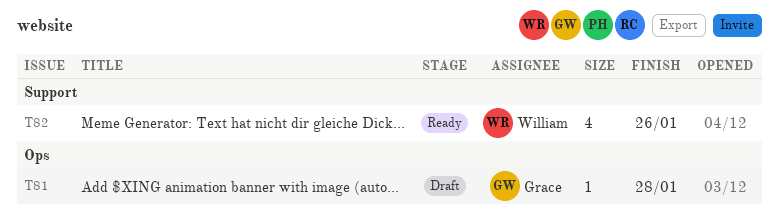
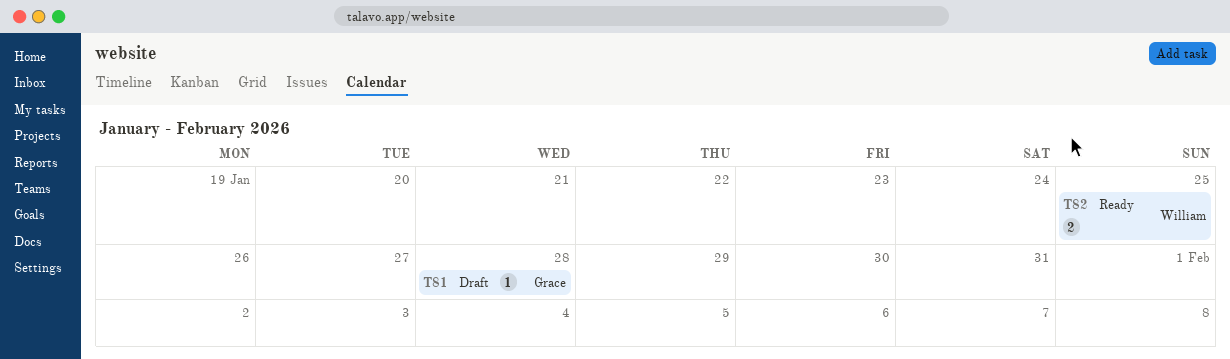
T82, estimate: 4 -> 2
T82, due: Jan 26 -> Jan 25

